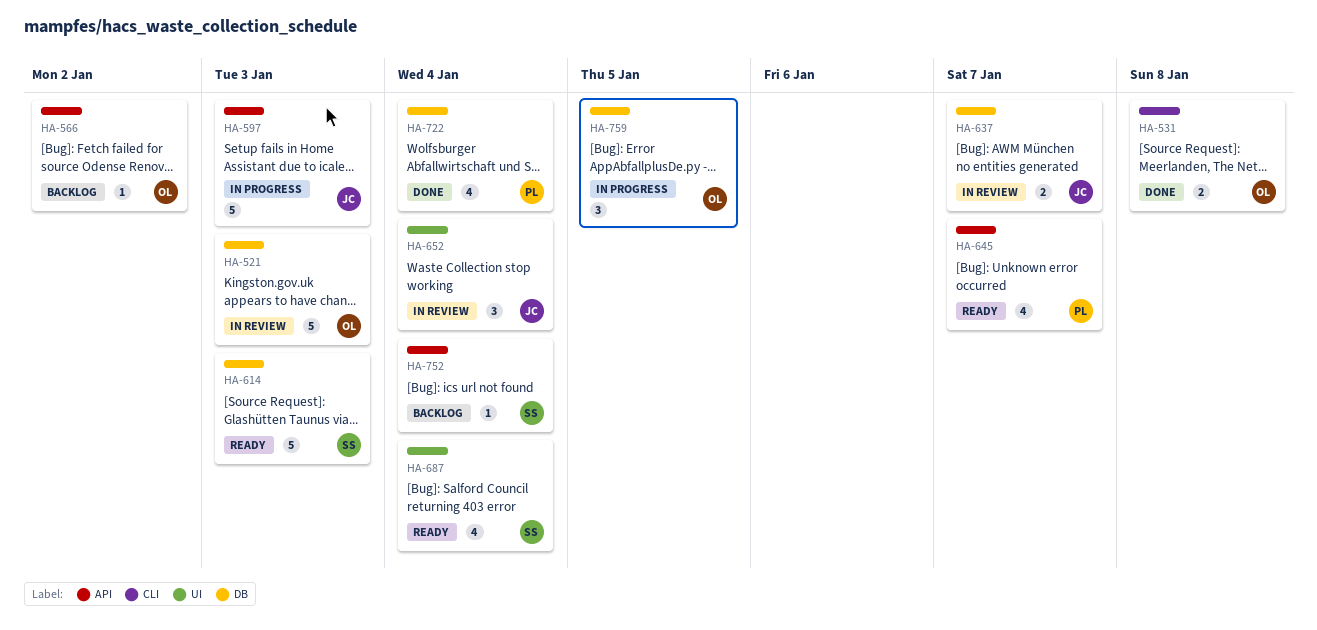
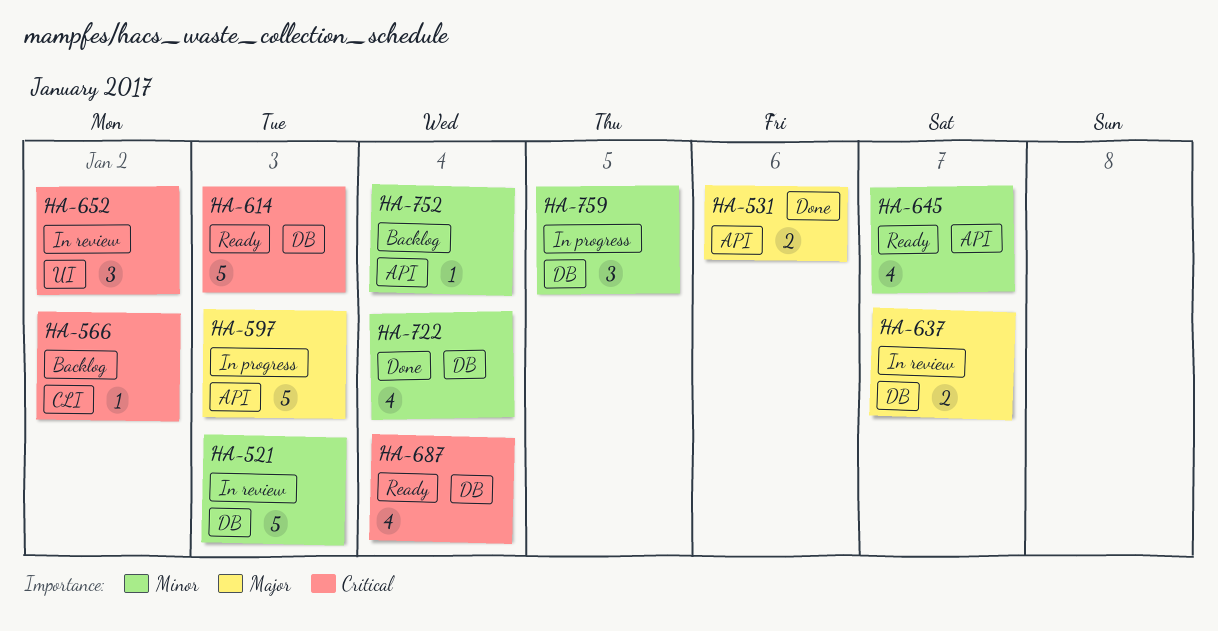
HA-531, label: CLI -> API
HA-531, due: Jan 8 -> Jan 6
HA-566, label: API -> CLI
HA-652, due: Jan 4 -> Jan 2
HA-687, label: UI -> DB

